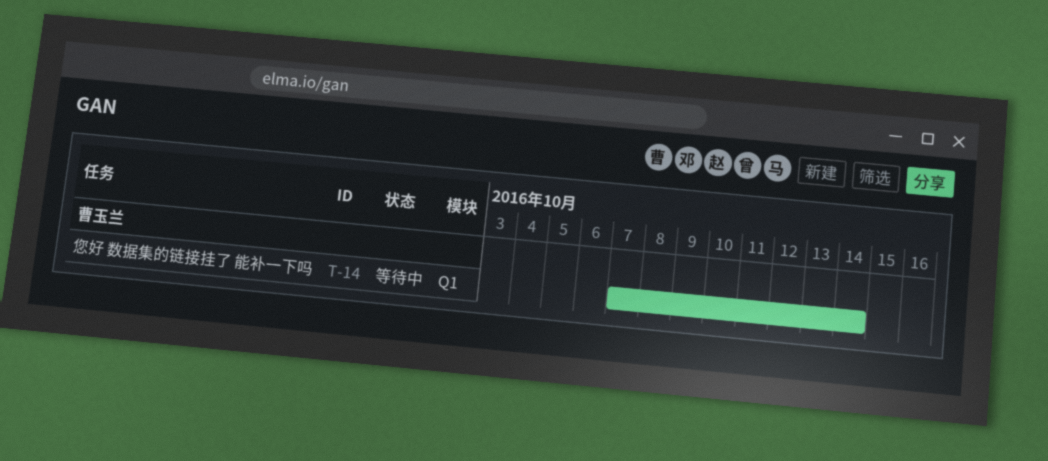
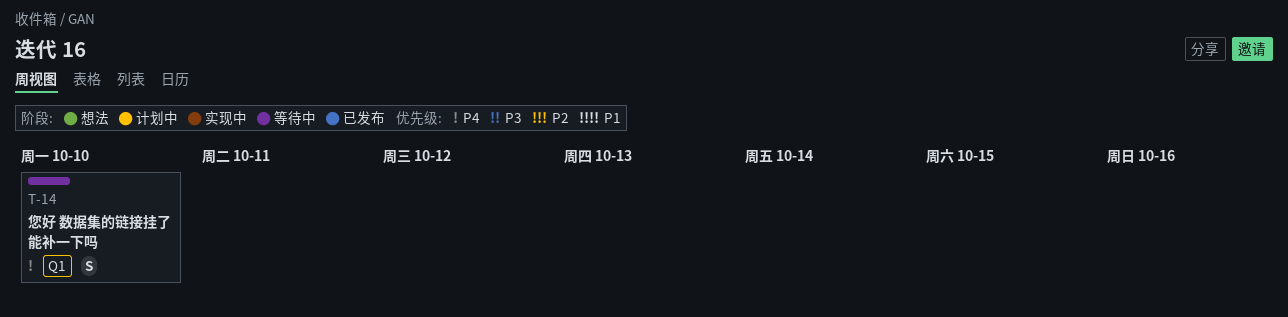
T-14, due: Oct 14 -> Oct 10

